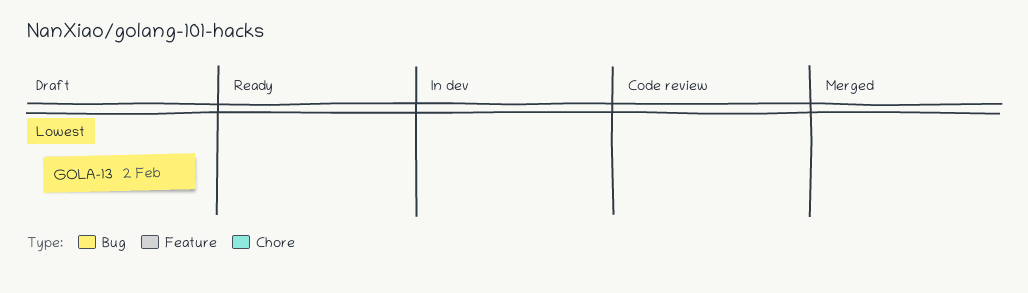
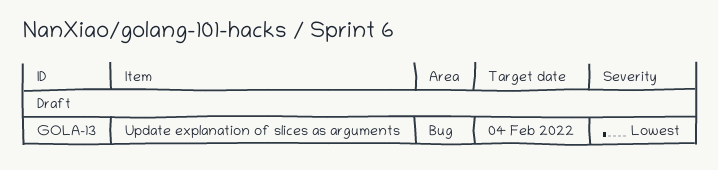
GOLA-13, due: Feb 2 -> Feb 4

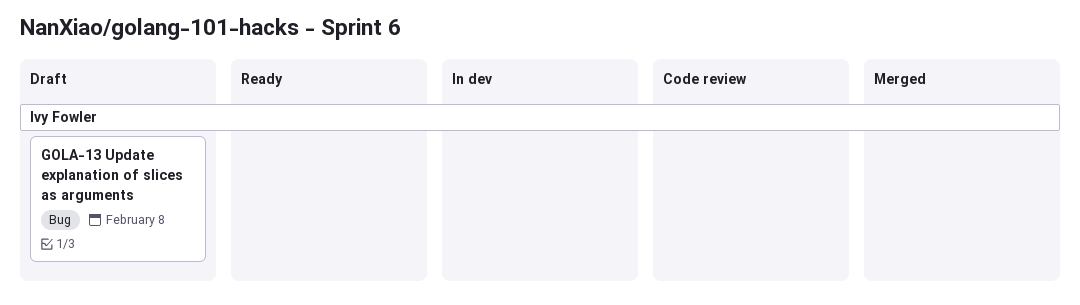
GOLA-13, due: Feb 4 -> Feb 8

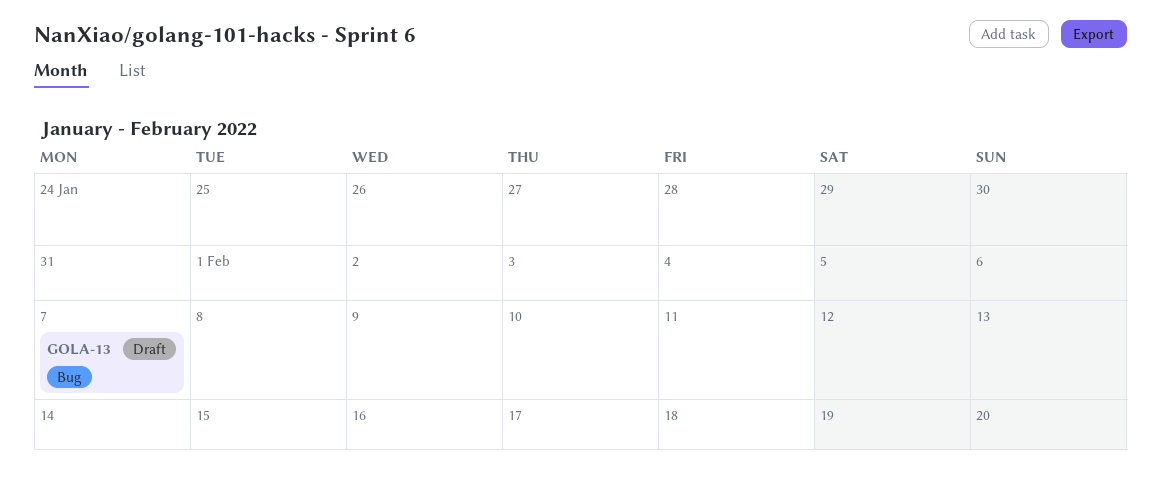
GOLA-13, due: Feb 8 -> Feb 7

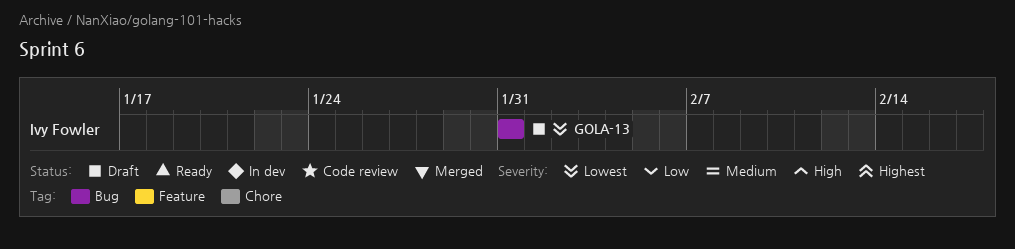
GOLA-13, due: Feb 7 -> Jan 31

